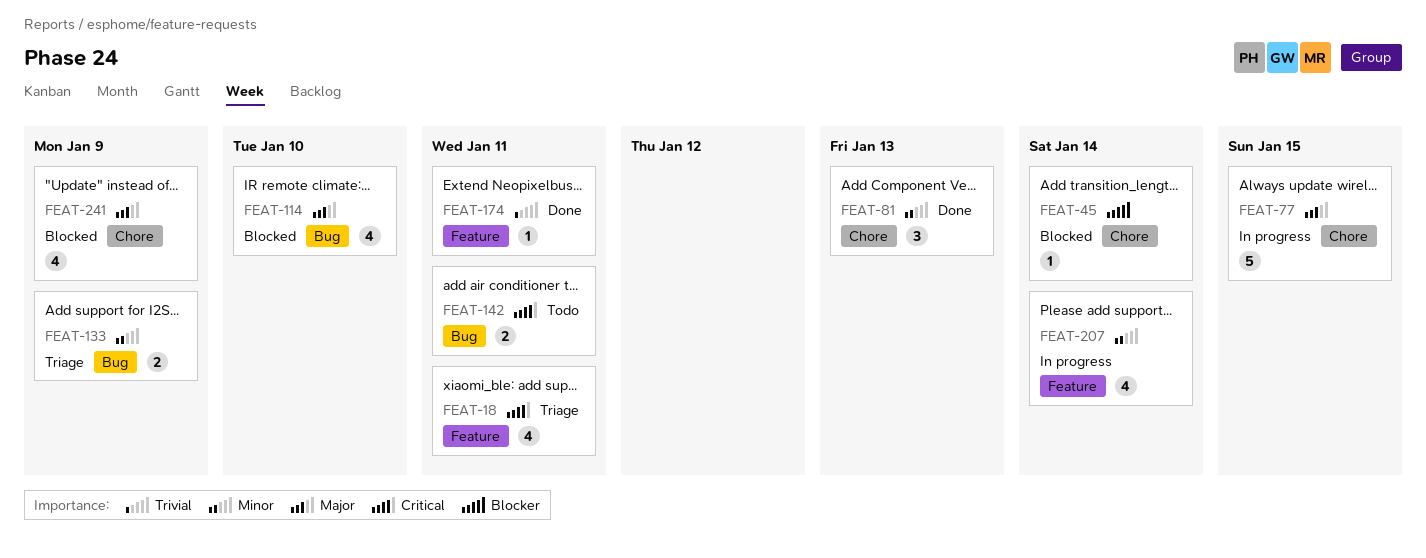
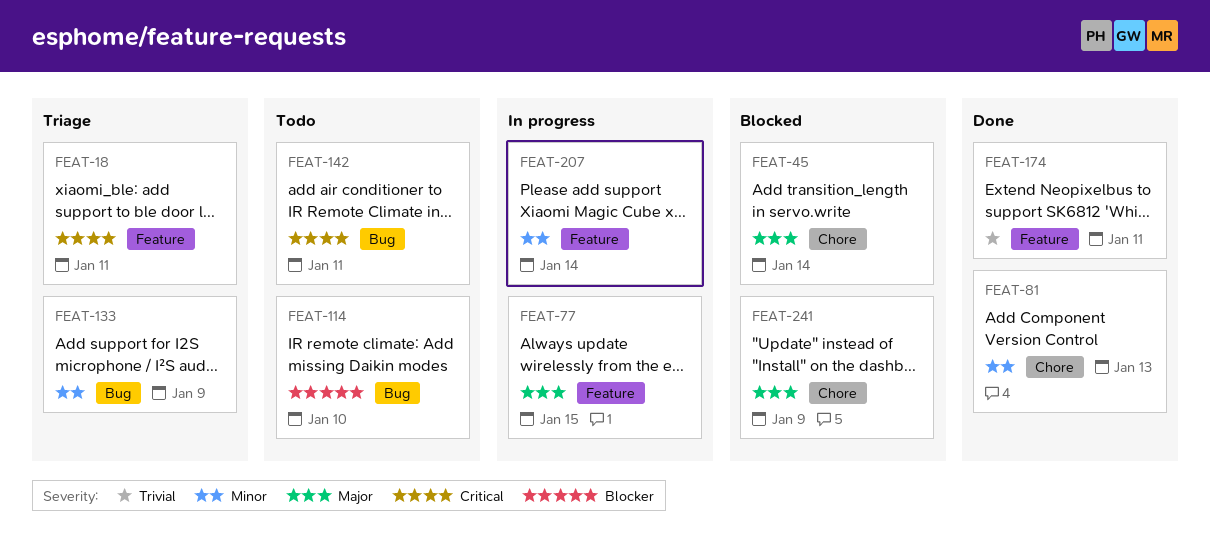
FEAT-45, priority: Blocker -> Major
FEAT-77, label: Chore -> Feature
FEAT-114, status: Blocked -> Todo
FEAT-114, priority: Major -> Blocker

